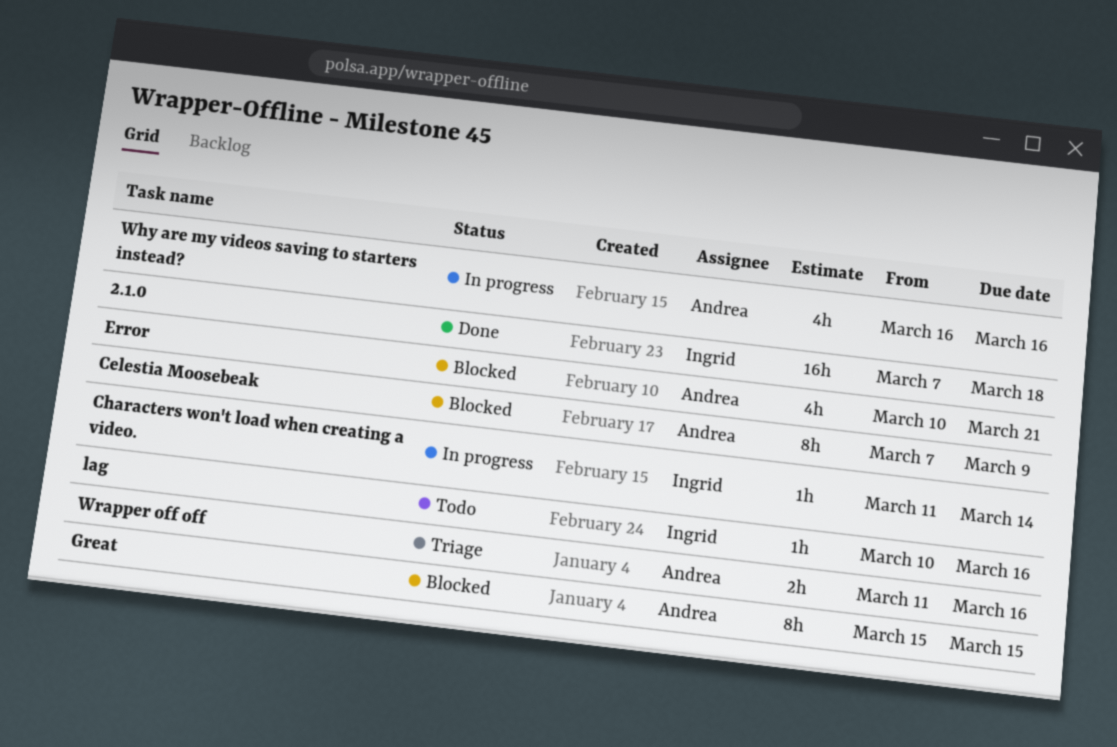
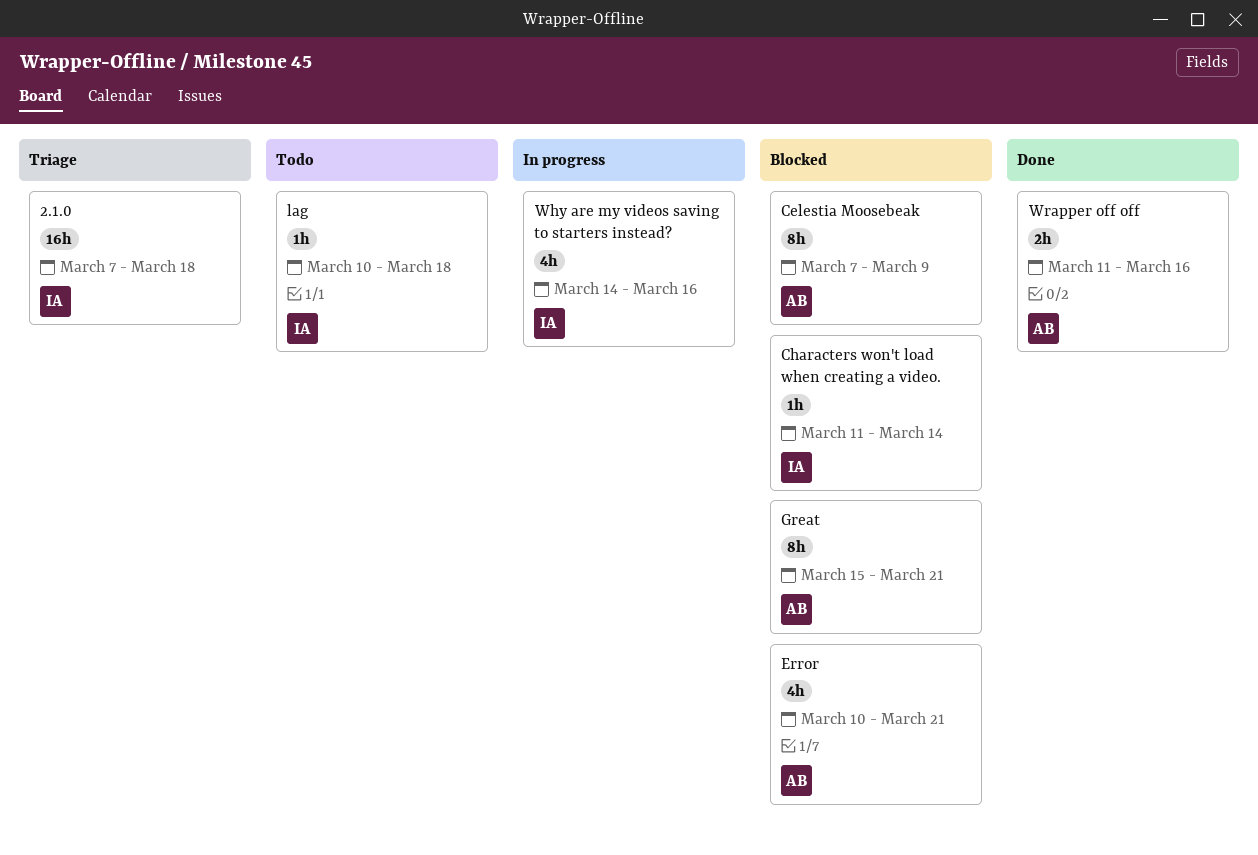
2.1.0, status: Done -> Triage
Characters won't load when creating a video., status: In progress -> Blocked
Great, due: Mar 15 -> Mar 21
lag, due: Mar 16 -> Mar 18
Why are my videos saving to starters instead?, owner: Andrea -> Ingrid
Why are my videos saving to starters instead?, start: Mar 16 -> Mar 14
Wrapper off off, status: Triage -> Done

